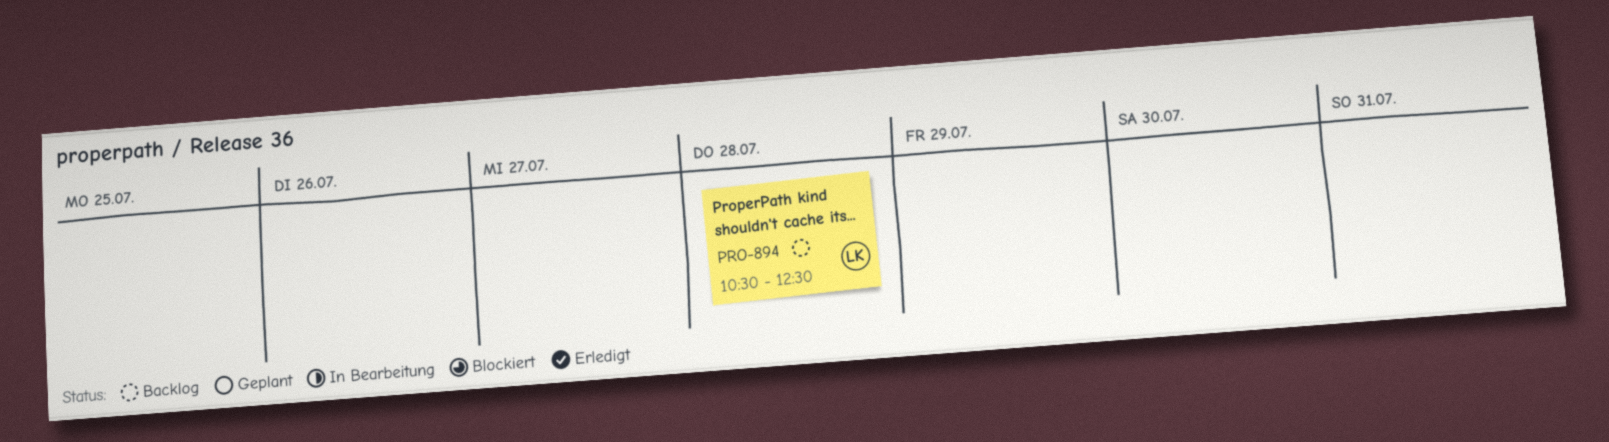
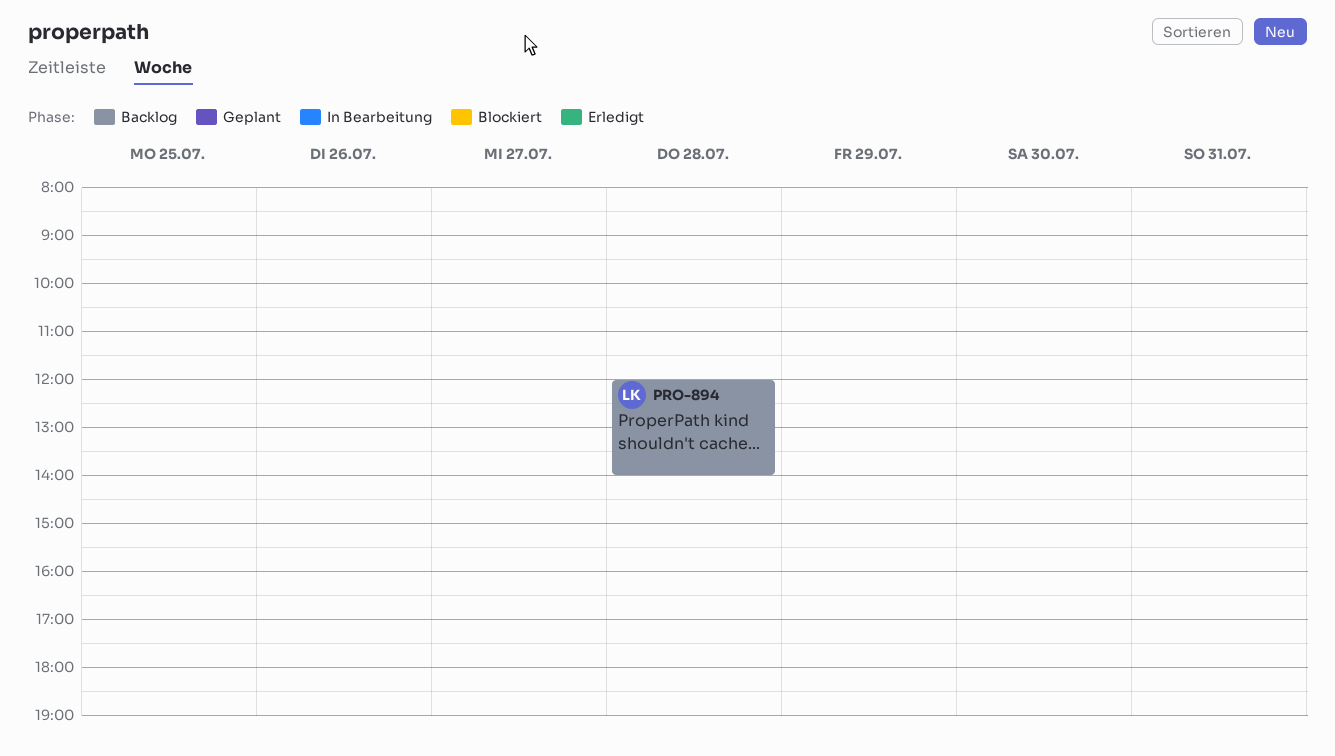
PRO-894, begins: 10:30 -> 12:00
PRO-894, ends: 12:30 -> 14:00

